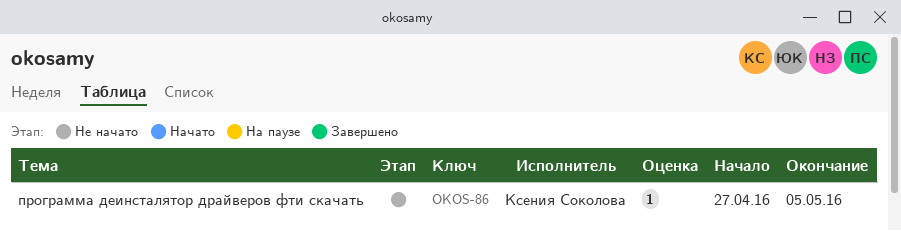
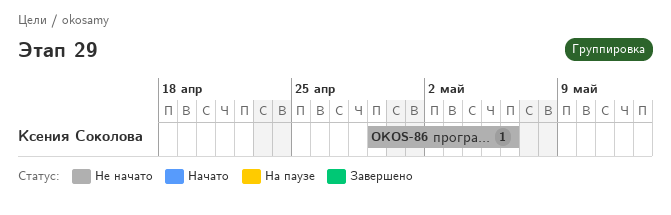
OKOS-86, start: Apr 27 -> Apr 29
OKOS-86, due: May 5 -> May 6

